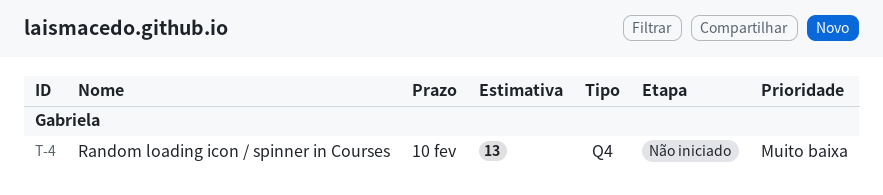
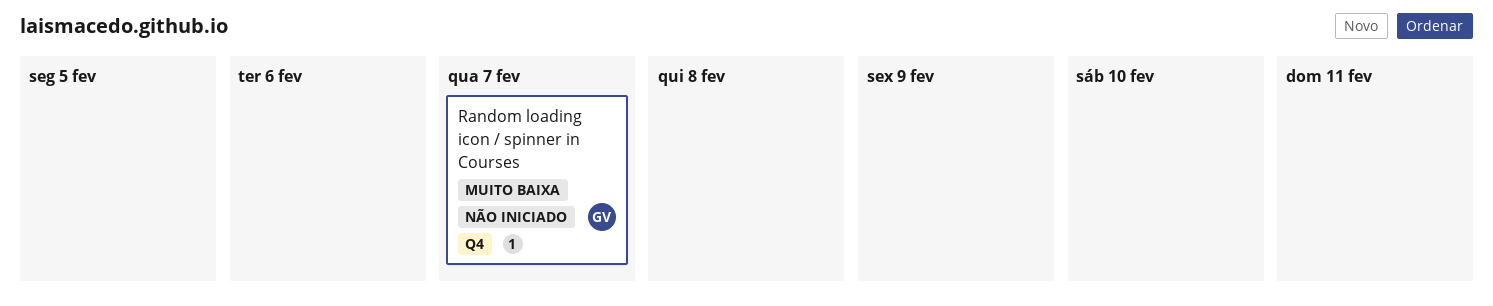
Random loading icon / spinner in Courses, estimate: 13 -> 1
Random loading icon / spinner in Courses, due: Feb 10 -> Feb 7

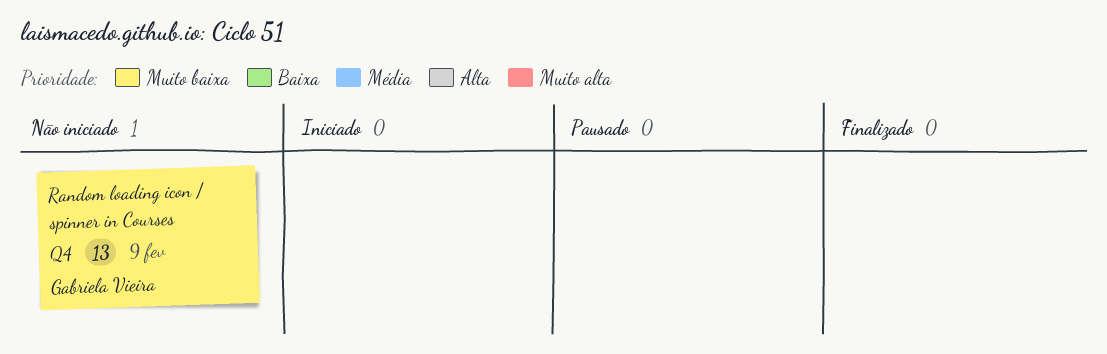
Random loading icon / spinner in Courses, estimate: 1 -> 13
Random loading icon / spinner in Courses, due: Feb 7 -> Feb 9

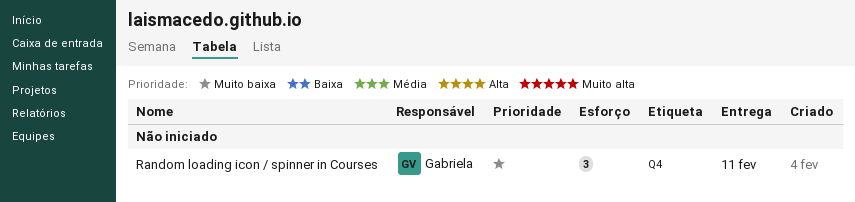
Random loading icon / spinner in Courses, estimate: 13 -> 3
Random loading icon / spinner in Courses, due: Feb 9 -> Feb 11

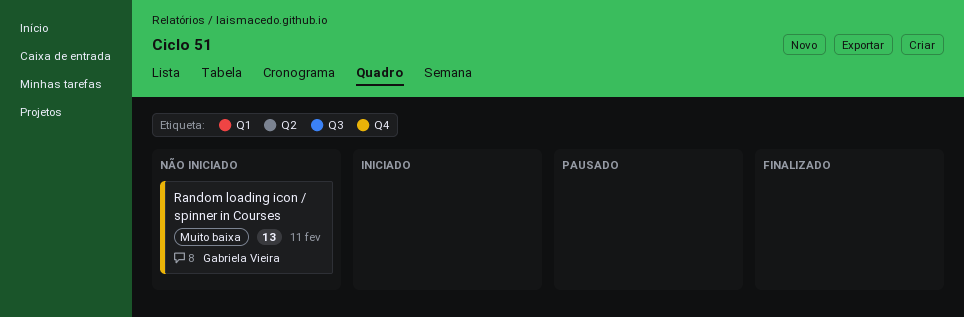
Random loading icon / spinner in Courses, estimate: 3 -> 13

